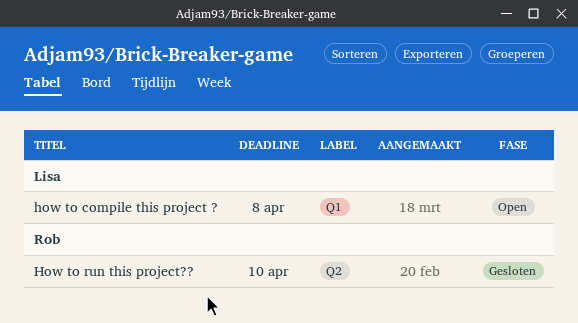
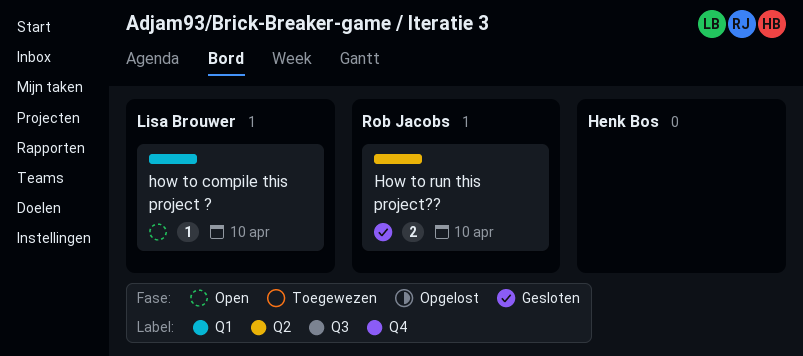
how to compile this project ?, due: Apr 8 -> Apr 10

